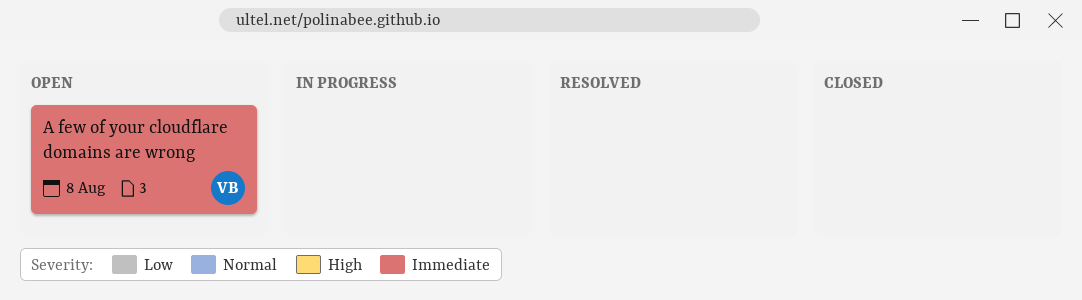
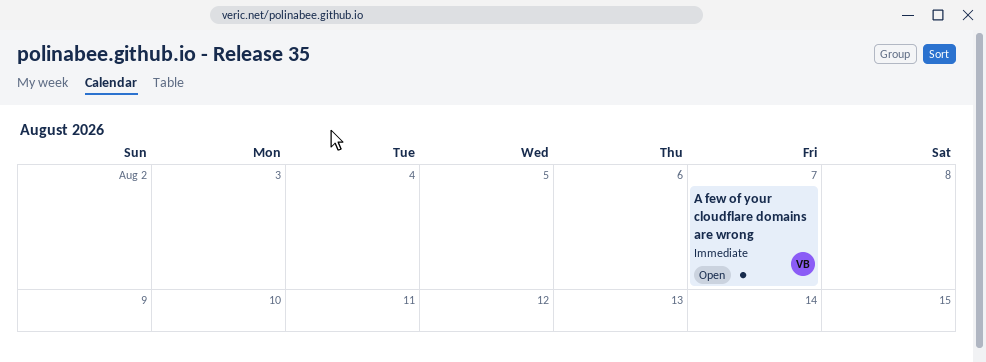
A few of your cloudflare domains are wrong, due: Aug 8 -> Aug 7

